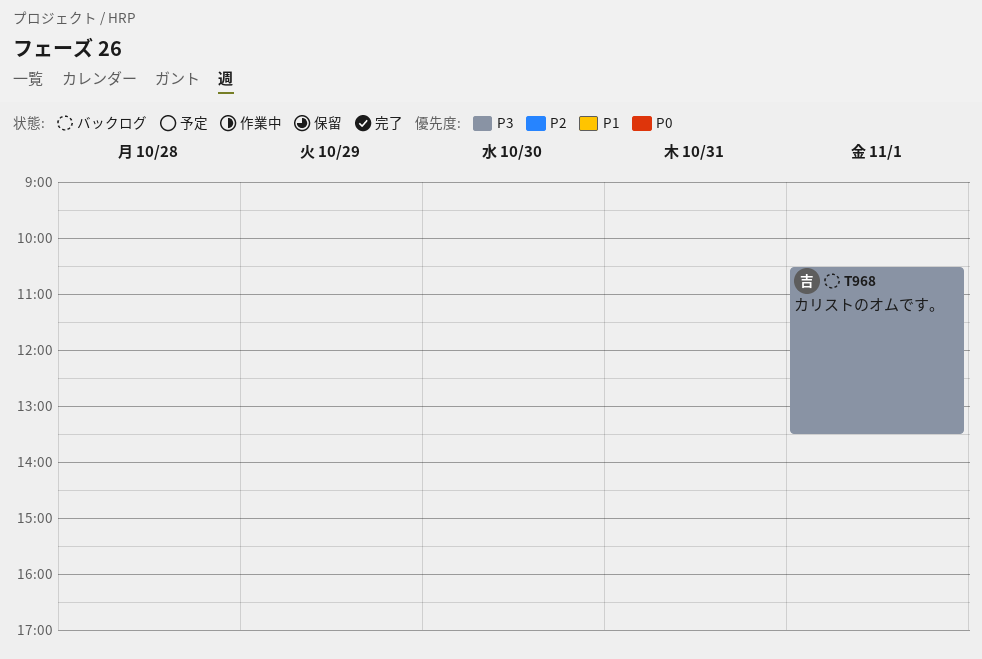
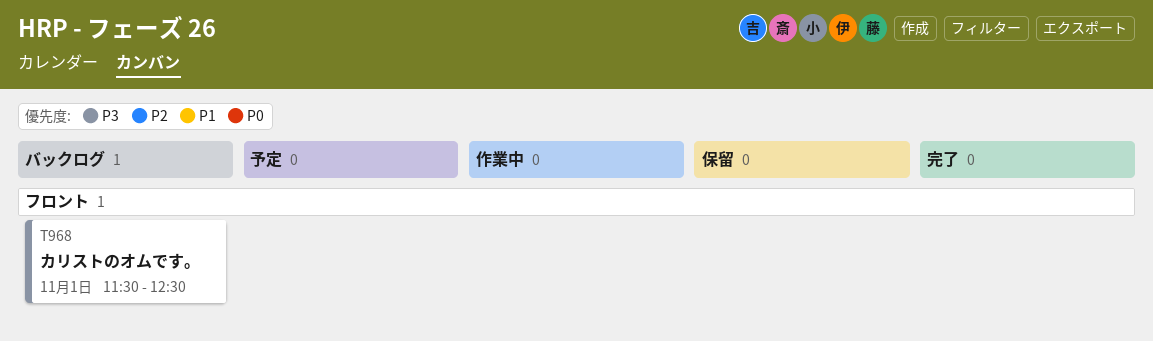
T968, begins: 10:30 -> 11:30
T968, ends: 13:30 -> 12:30

